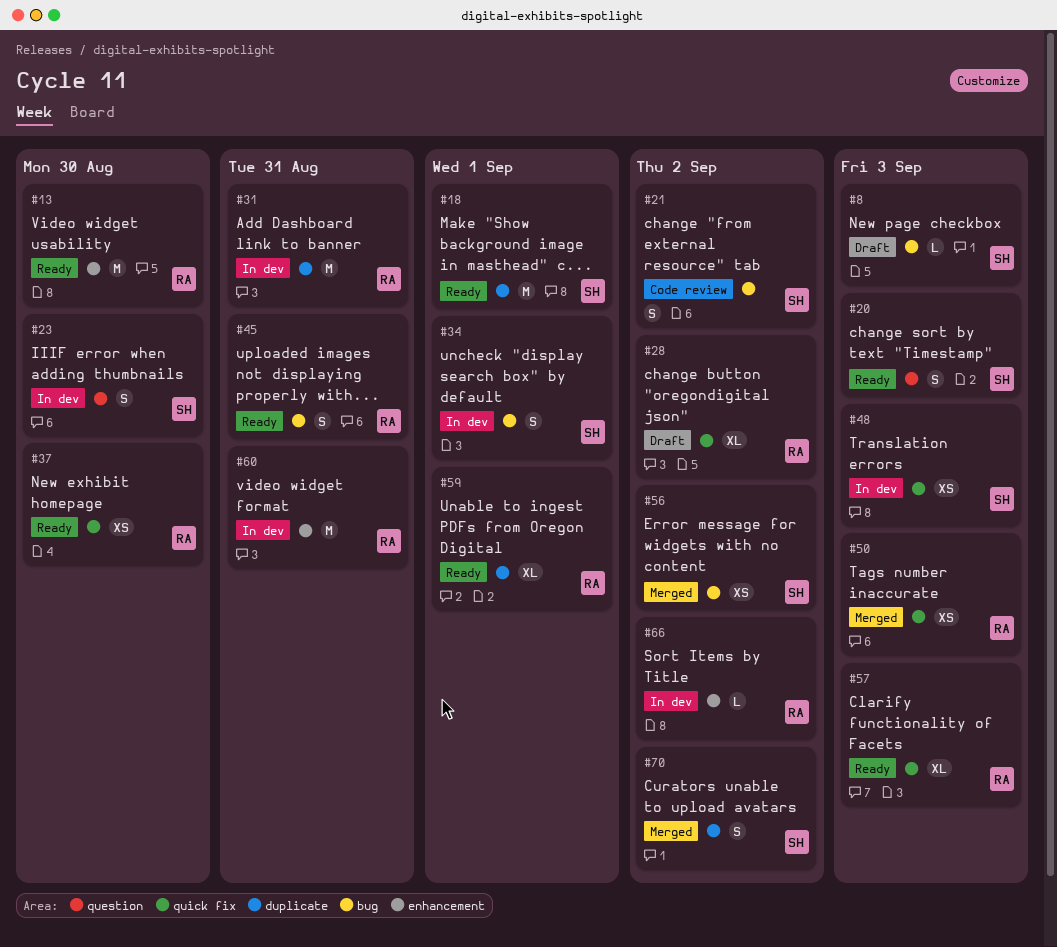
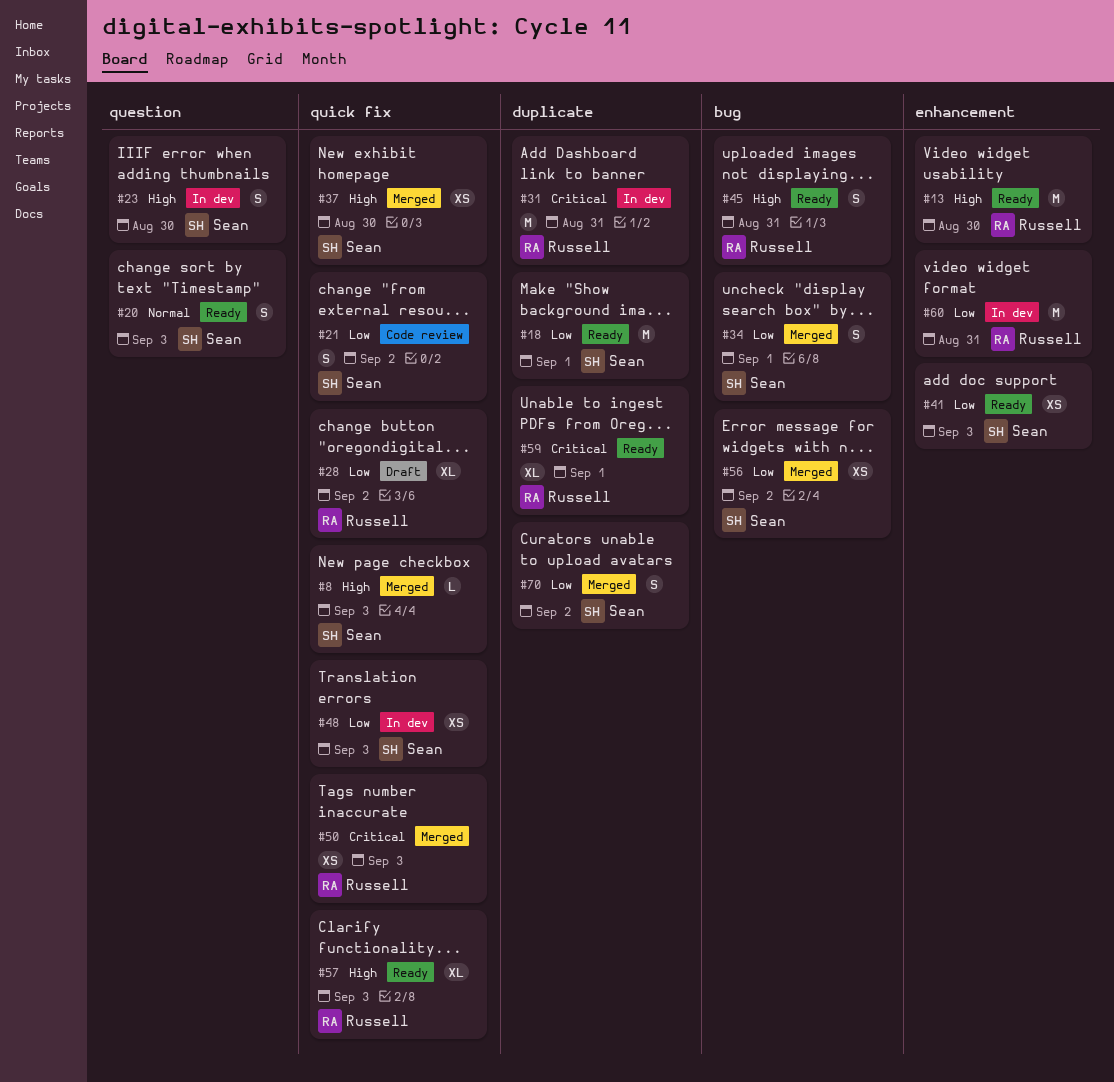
#8, status: Draft -> Merged
#8, label: bug -> quick fix
#21, label: bug -> quick fix
#34, status: In dev -> Merged
#37, status: Ready -> Merged
#37, owner: Russell -> Sean
#41: none -> present
#66: present -> none

